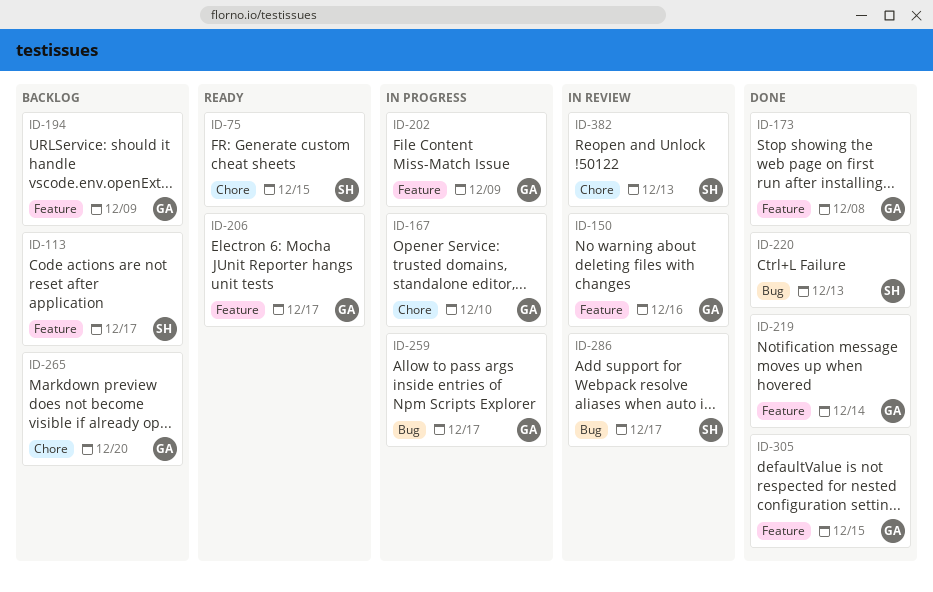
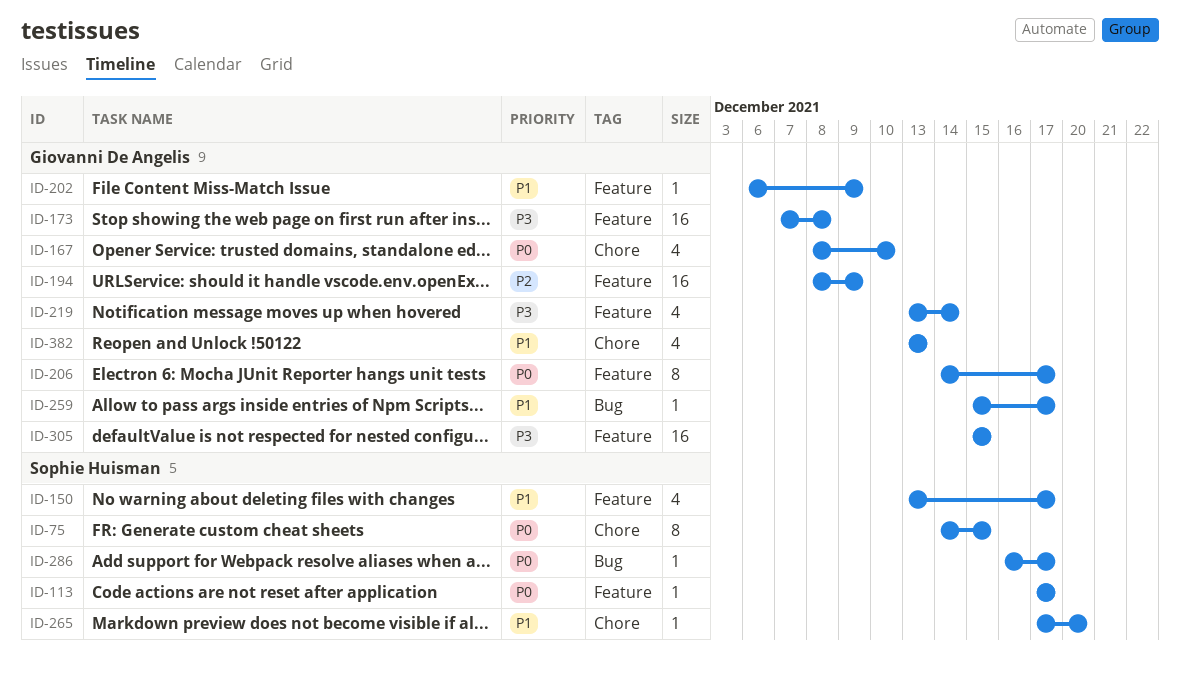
ID-150, owner: Giovanni De Angelis -> Sophie Huisman
ID-150, due: Dec 16 -> Dec 17
ID-220: present -> none
ID-265, owner: Giovanni De Angelis -> Sophie Huisman
ID-382, owner: Sophie Huisman -> Giovanni De Angelis

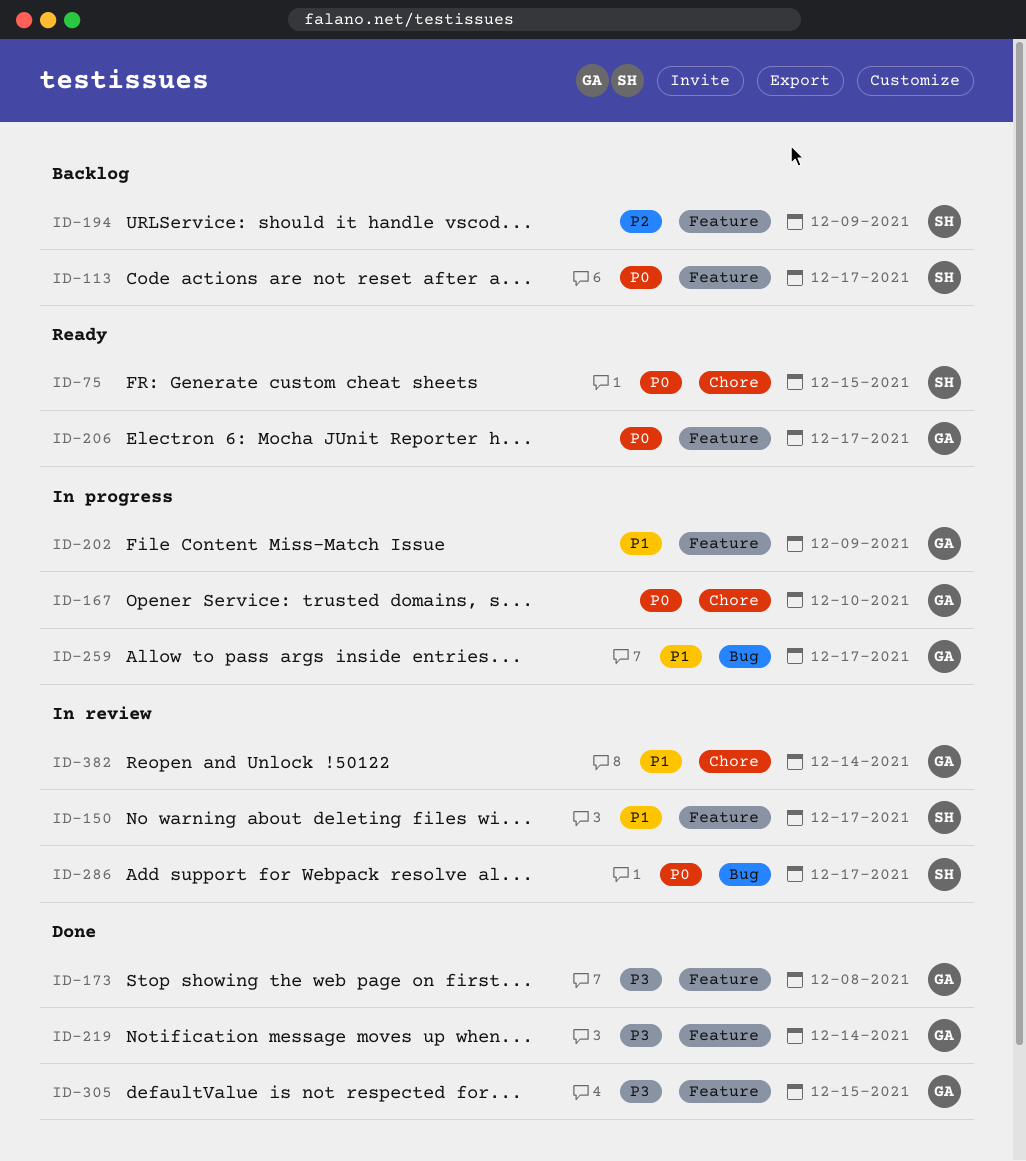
ID-194, owner: Giovanni De Angelis -> Sophie Huisman
ID-265: present -> none
ID-382, due: Dec 13 -> Dec 14

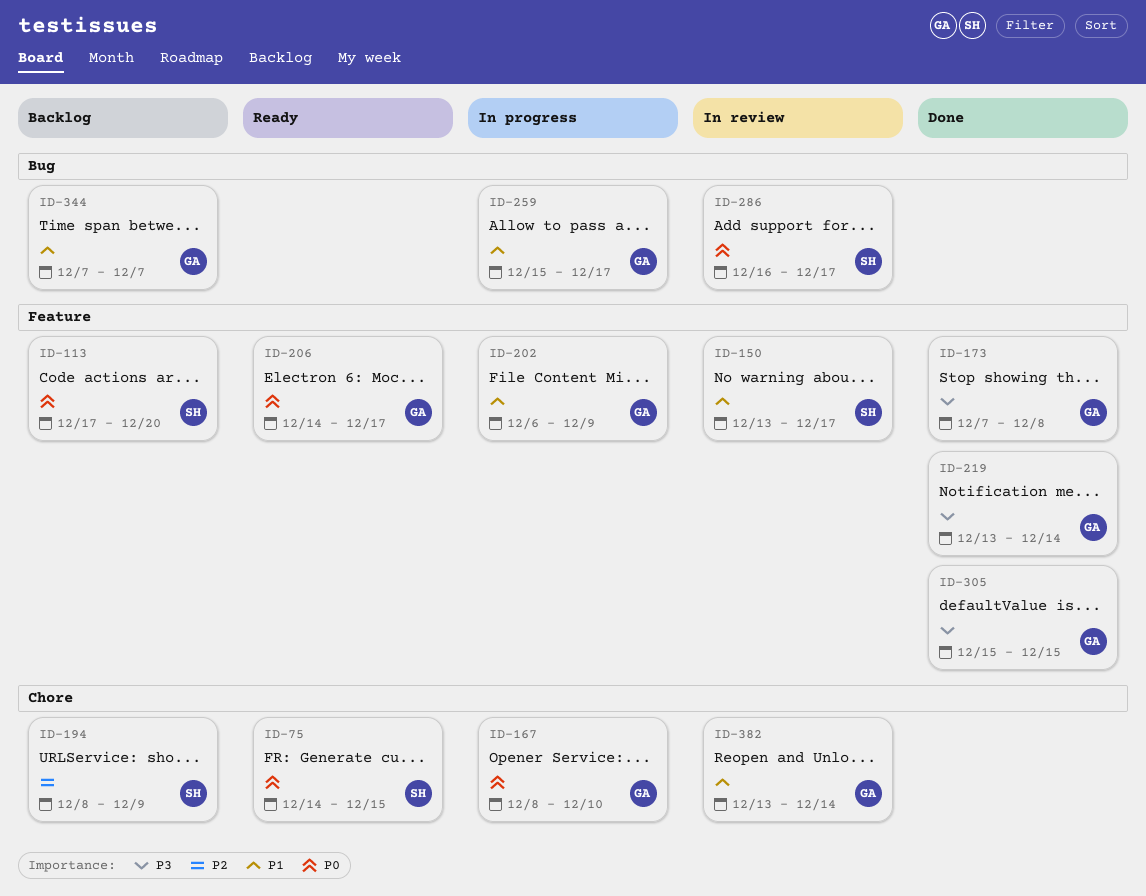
ID-113, due: Dec 17 -> Dec 20
ID-194, label: Feature -> Chore
ID-344: none -> present

